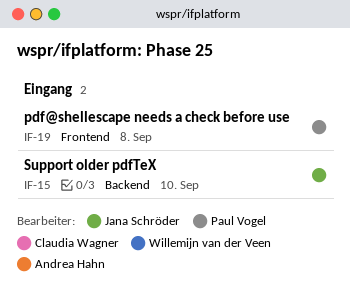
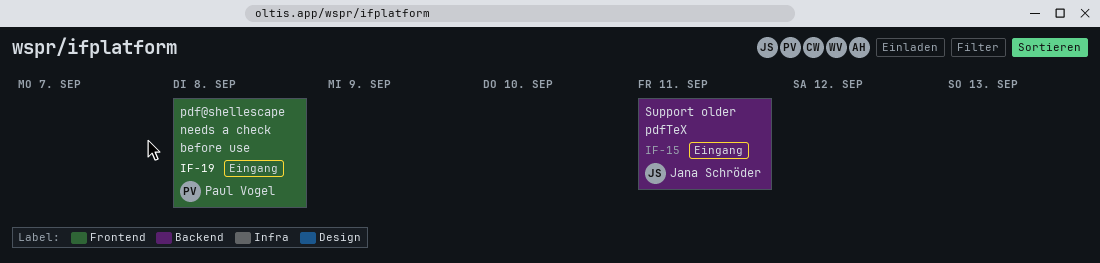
IF-15, due: Sep 10 -> Sep 11

